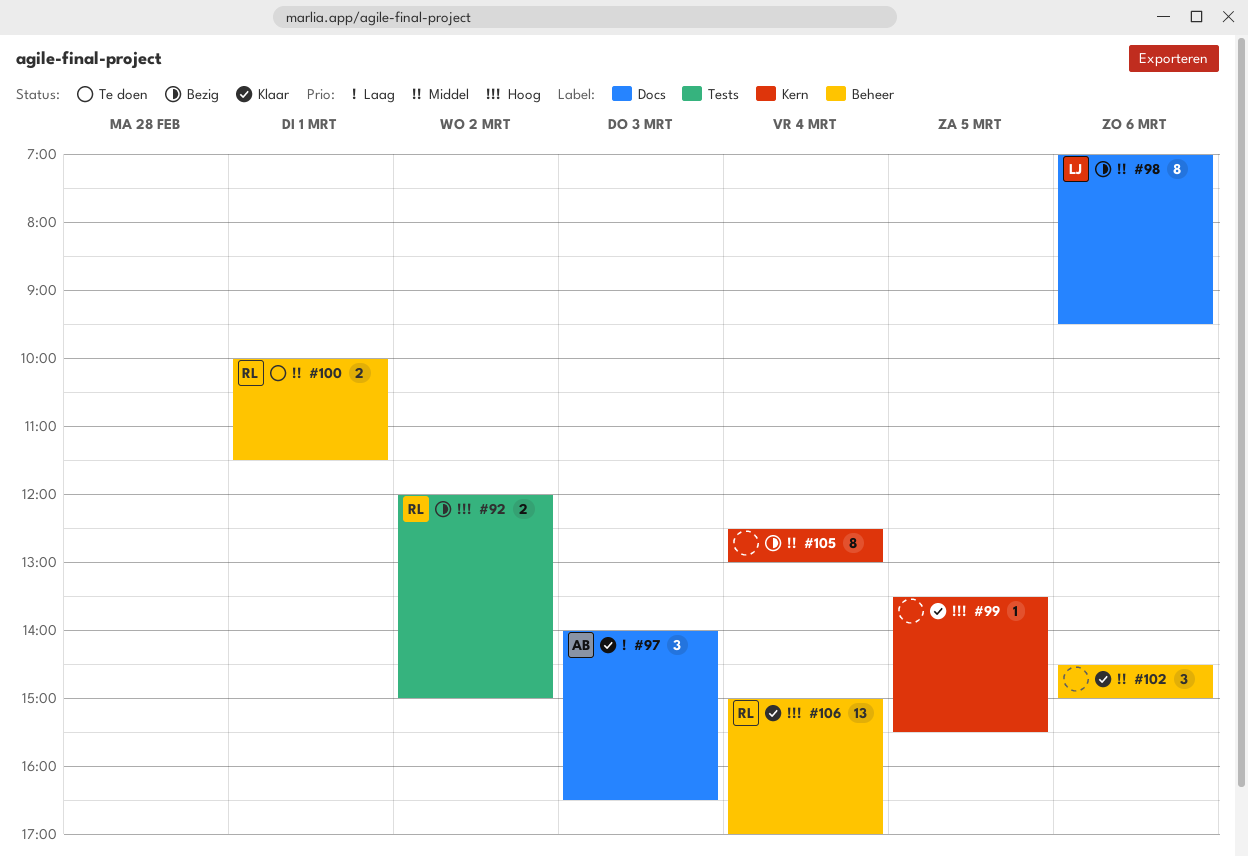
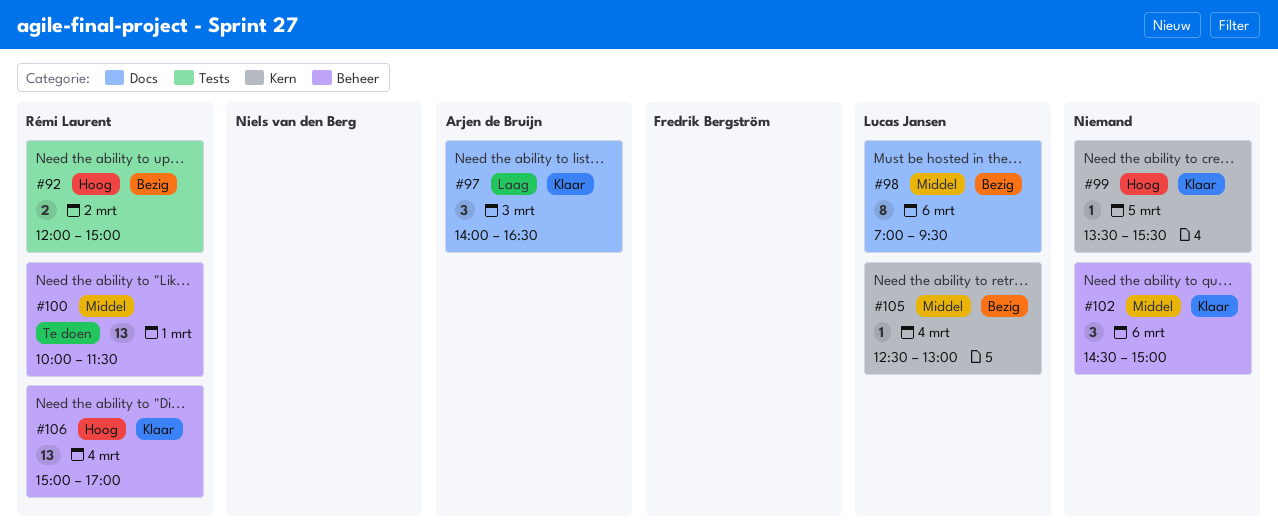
#100, estimate: 2 -> 13
#105, owner: none -> Lucas Jansen
#105, estimate: 8 -> 1

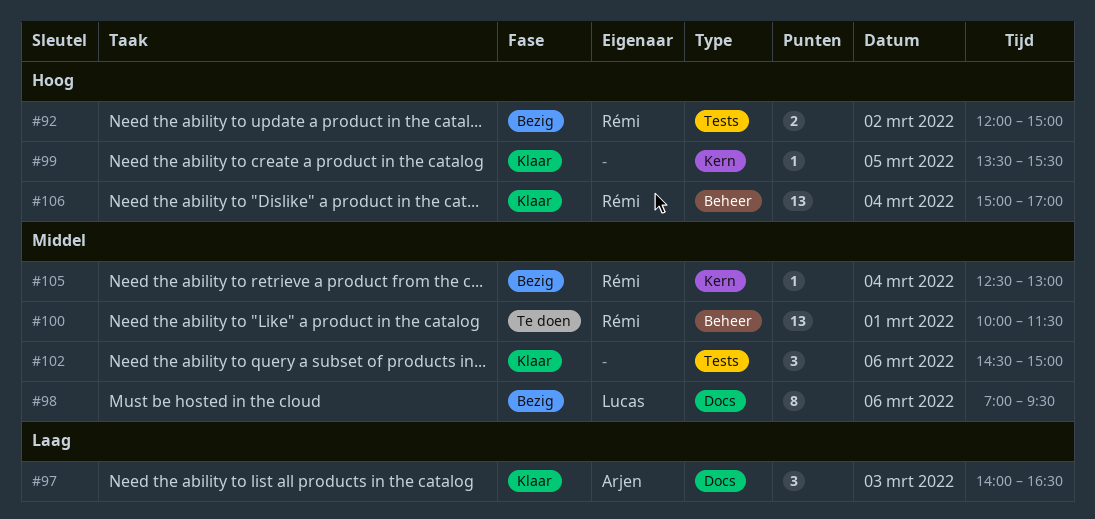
#102, label: Beheer -> Tests
#105, owner: Lucas Jansen -> Rémi Laurent

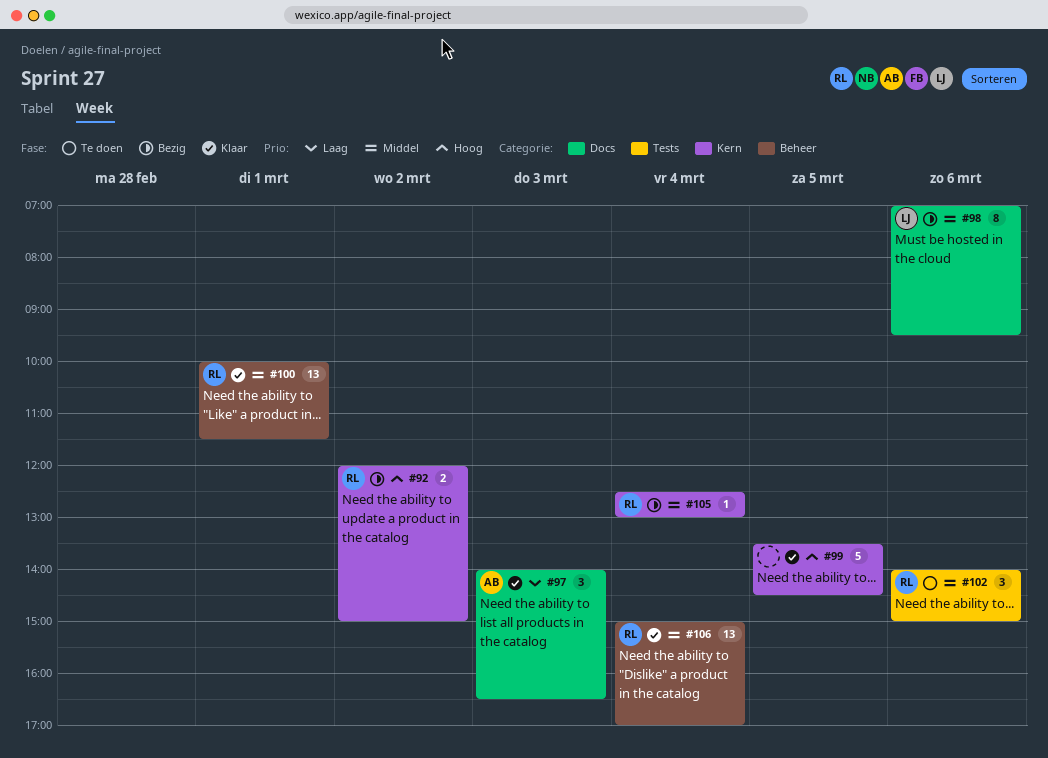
#92, label: Tests -> Kern
#99, estimate: 1 -> 5
#99, ends: 15:30 -> 14:30
#100, status: Te doen -> Klaar
#102, status: Klaar -> Te doen
#102, owner: none -> Rémi
#102, begins: 14:30 -> 14:00
#106, priority: Hoog -> Middel

